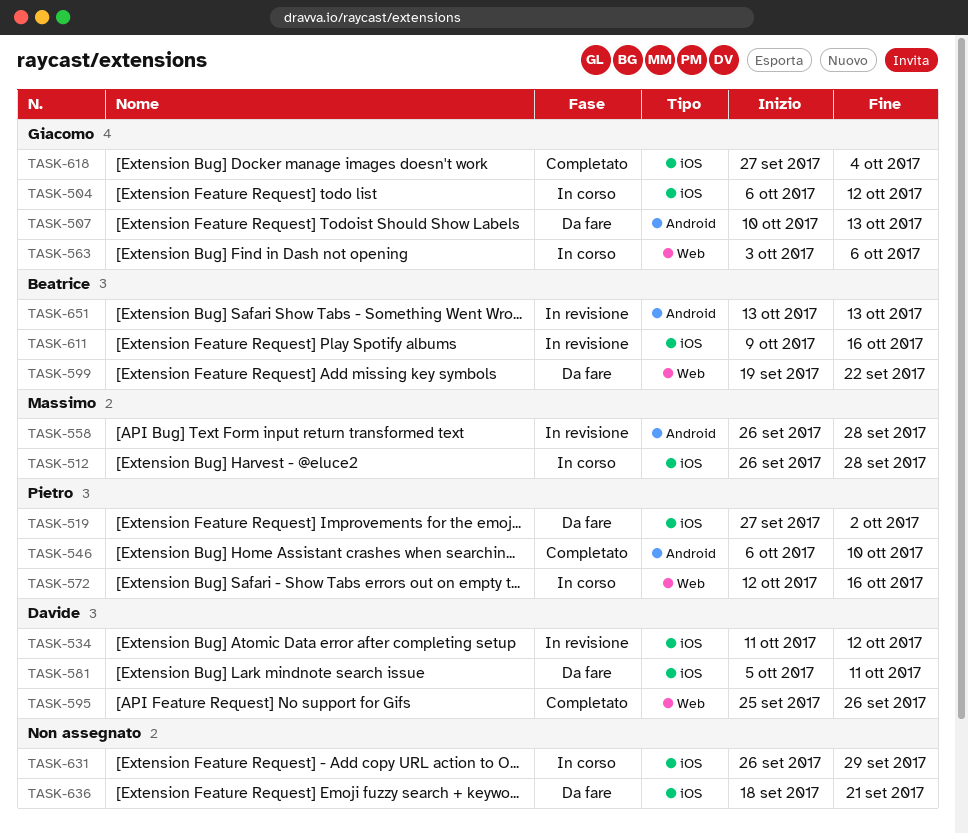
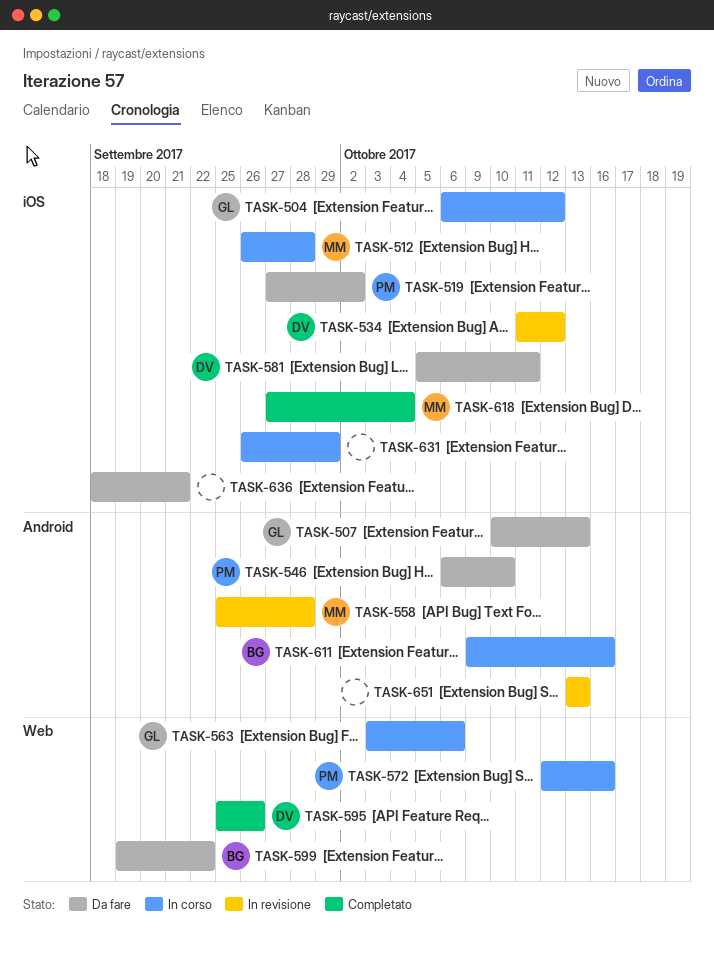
TASK-546, status: Completato -> Da fare
TASK-558, start: Sep 26 -> Sep 25
TASK-611, status: In revisione -> In corso
TASK-611, label: iOS -> Android
TASK-618, owner: Giacomo -> Massimo
TASK-651, owner: Beatrice -> none

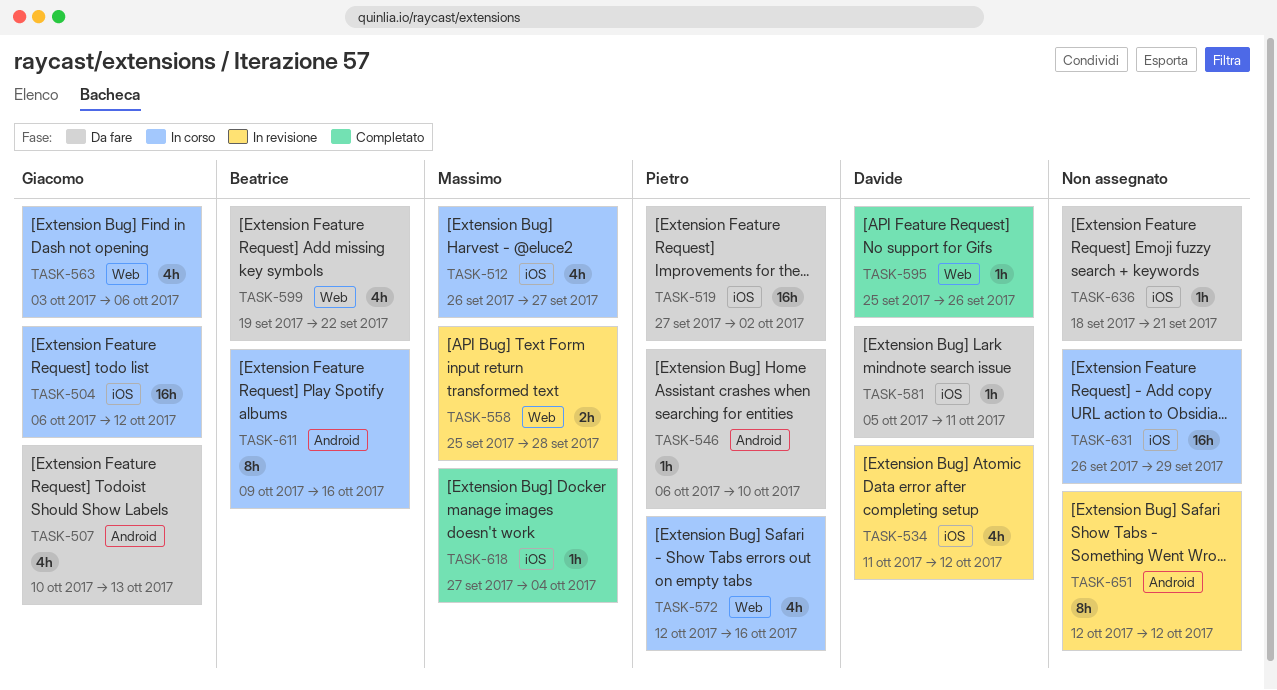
TASK-512, due: Sep 28 -> Sep 27
TASK-558, label: Android -> Web
TASK-651, start: Oct 13 -> Oct 12
TASK-651, due: Oct 13 -> Oct 12

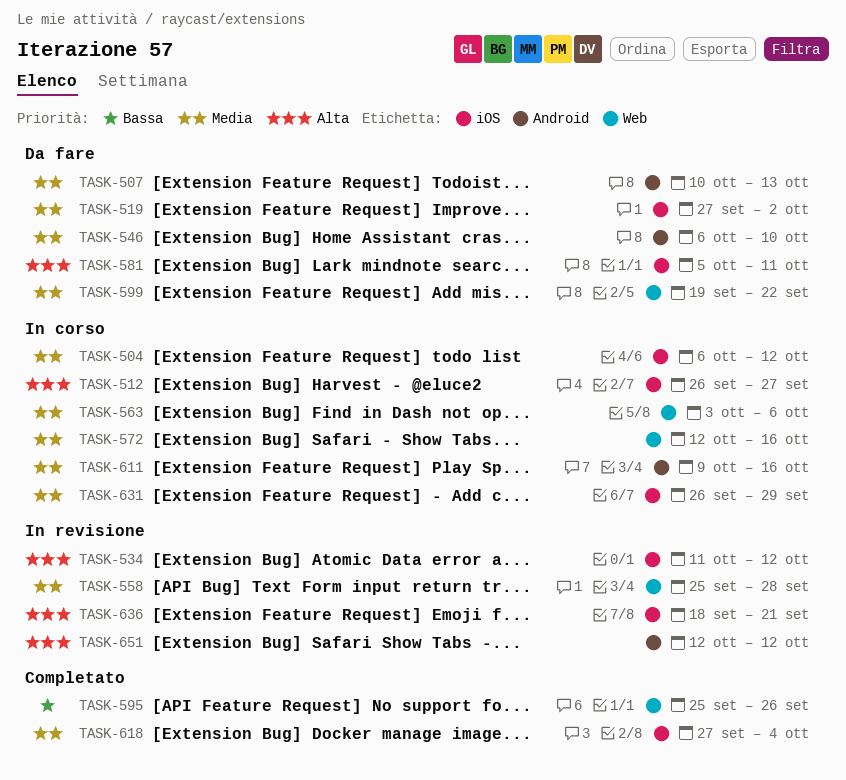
TASK-636, status: Da fare -> In revisione

